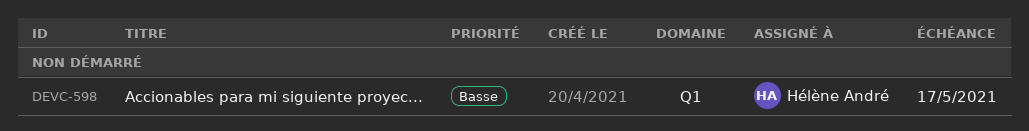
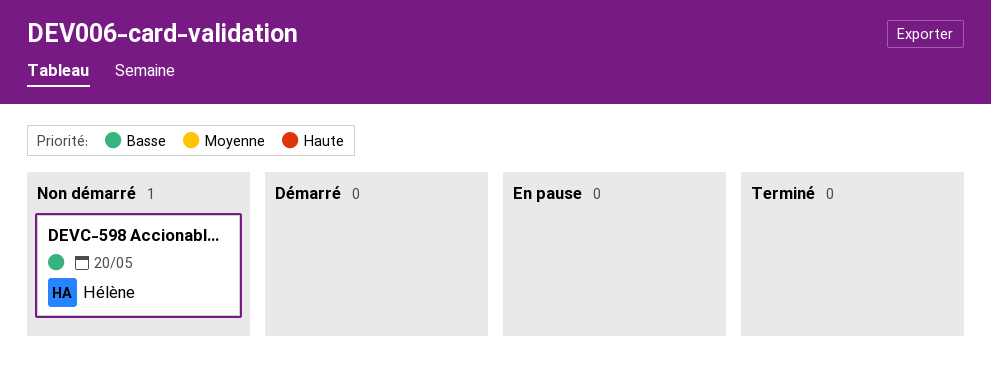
DEVC-598, due: May 17 -> May 20

